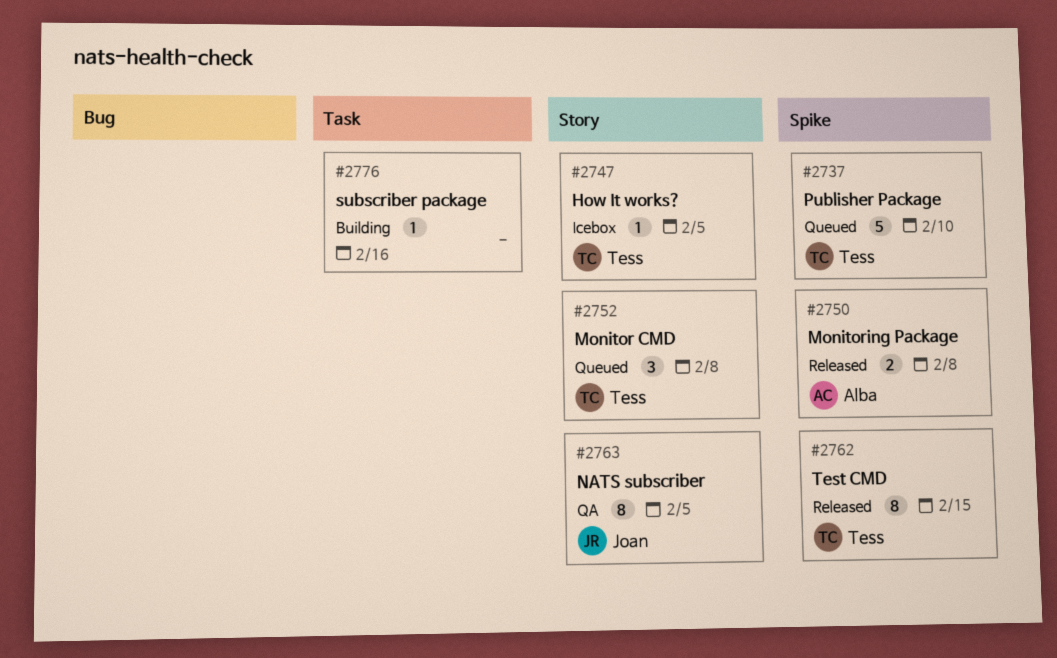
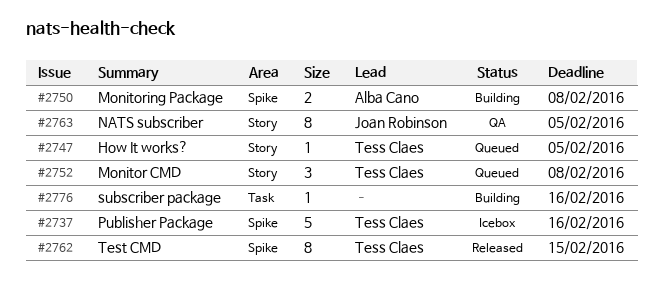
#2737, status: Queued -> Icebox
#2737, due: Feb 10 -> Feb 16
#2747, status: Icebox -> Queued
#2750, status: Released -> Building

